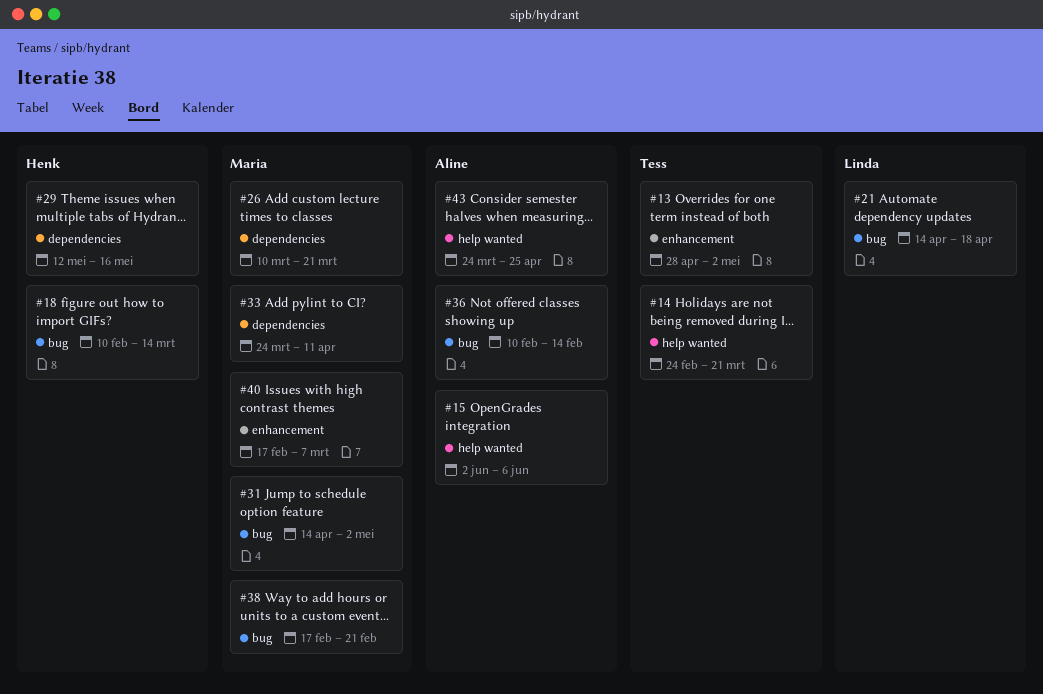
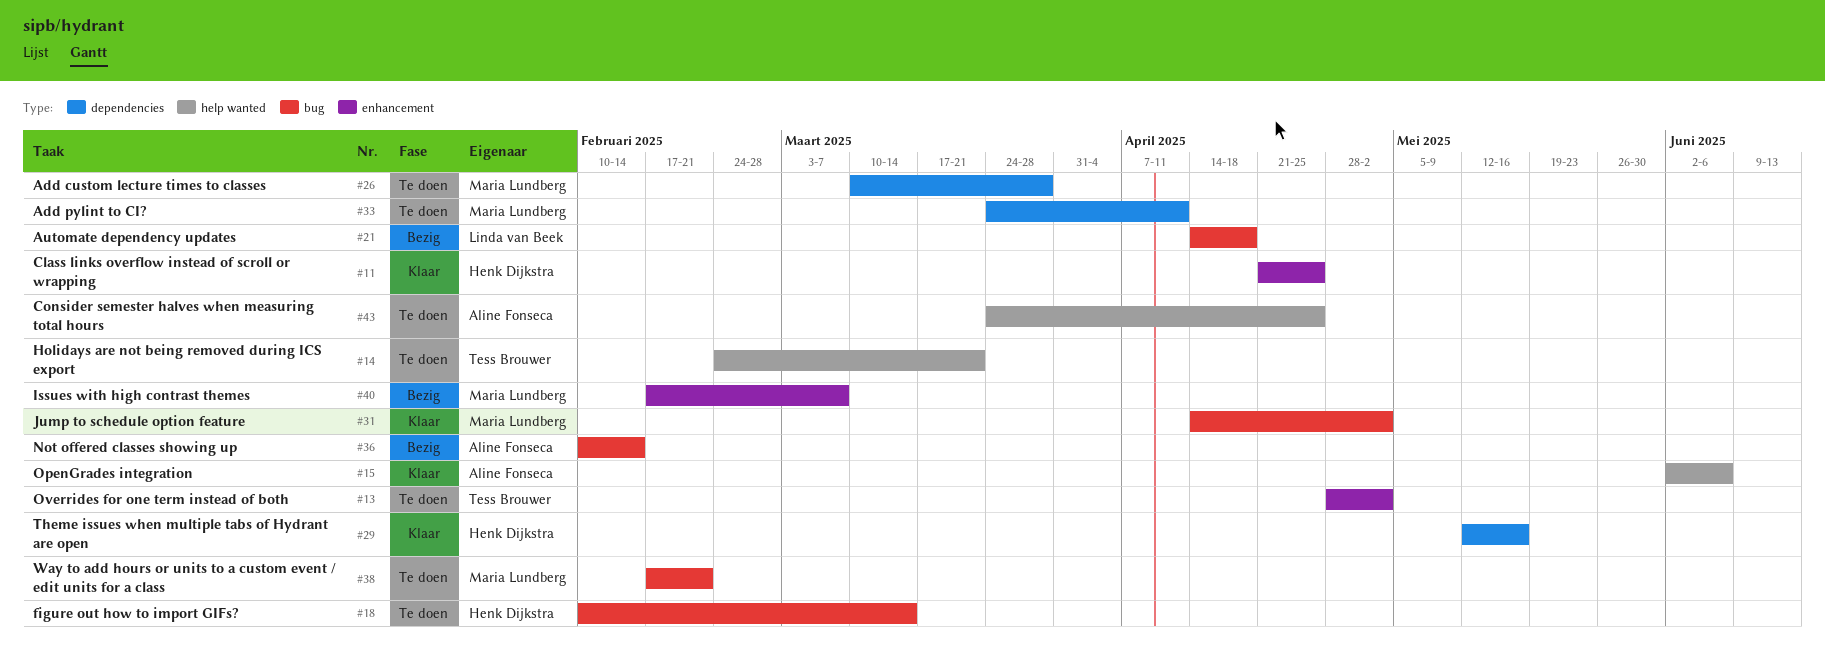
#11: none -> present
#26, due: Mar 21 -> Mar 28

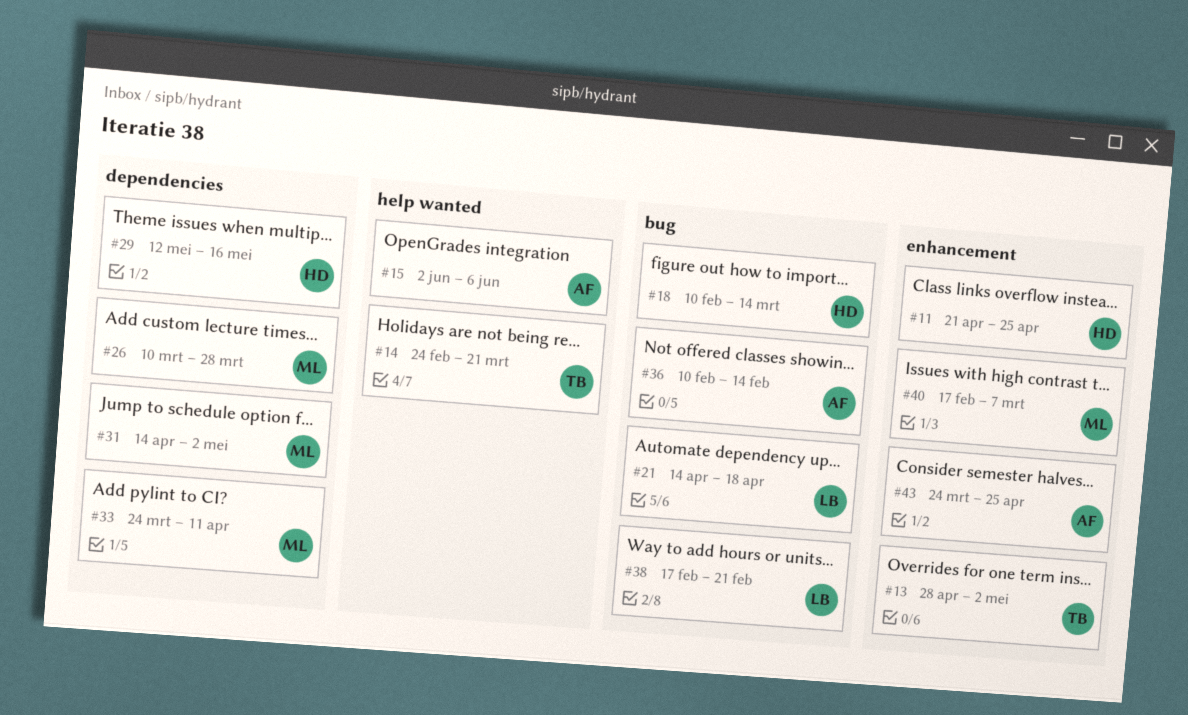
#31, label: bug -> dependencies
#38, owner: Maria Lundberg -> Linda van Beek
#43, label: help wanted -> enhancement

